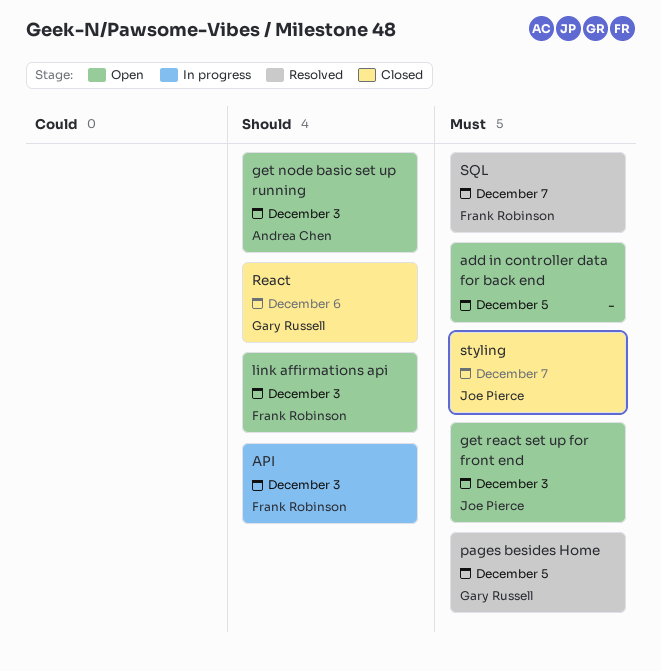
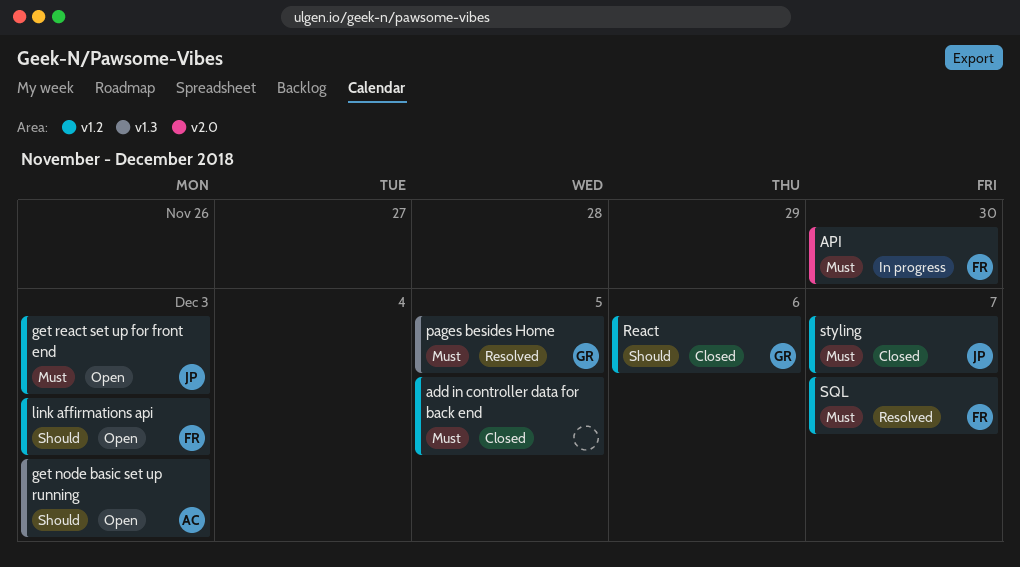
add in controller data for back end, status: Open -> Closed
API, priority: Should -> Must
API, due: Dec 3 -> Nov 30

